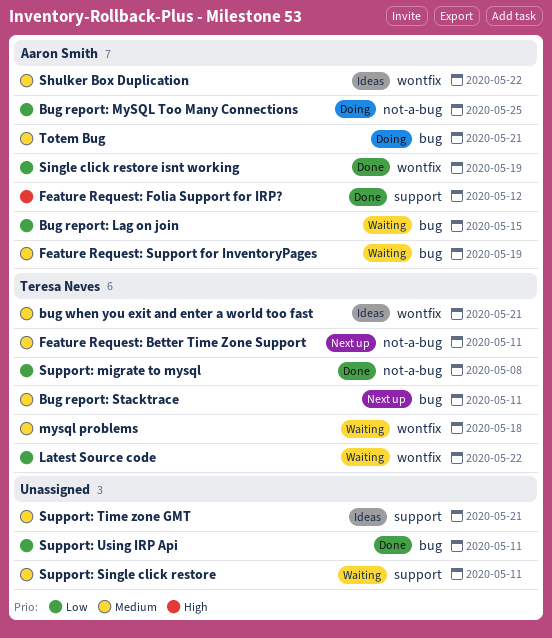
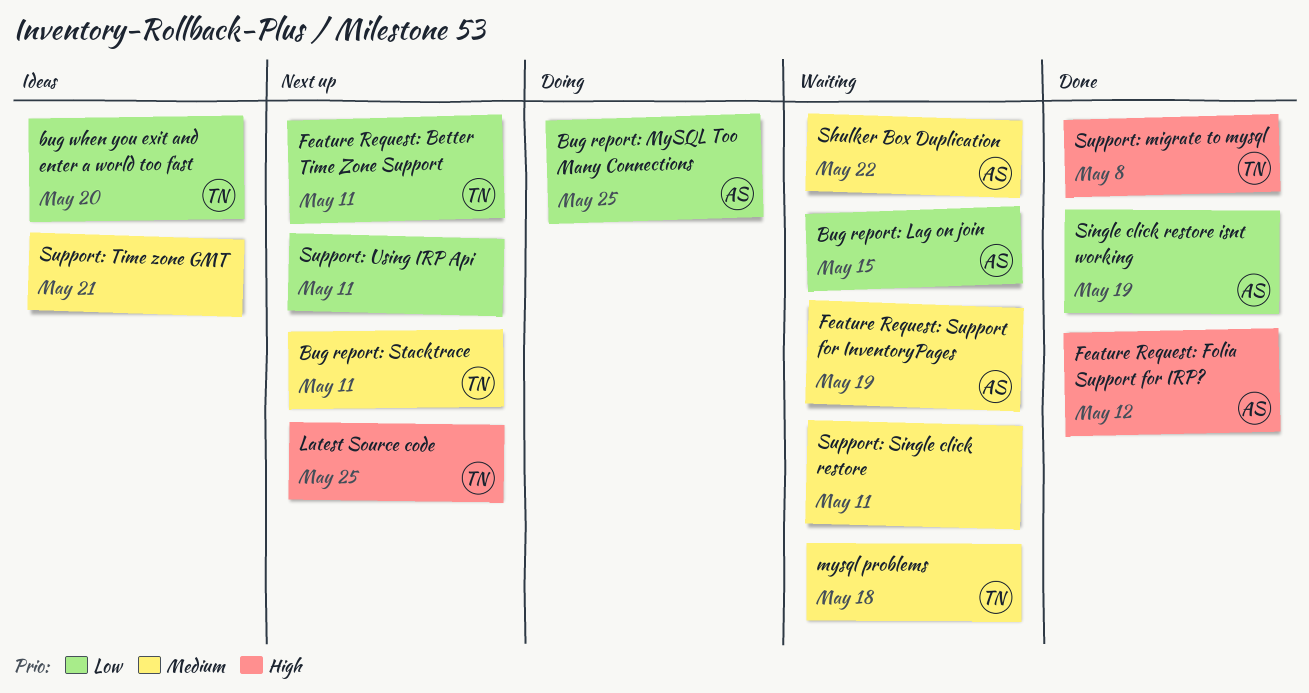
bug when you exit and enter a world too fast, priority: Medium -> Low
bug when you exit and enter a world too fast, due: May 21 -> May 20
Feature Request: Better Time Zone Support, priority: Medium -> Low
Latest Source code, status: Waiting -> Next up
Latest Source code, priority: Low -> High
Latest Source code, due: May 22 -> May 25
Shulker Box Duplication, status: Ideas -> Waiting
Support: migrate to mysql, priority: Low -> High
Support: Using IRP Api, status: Done -> Next up
Totem Bug: present -> none

